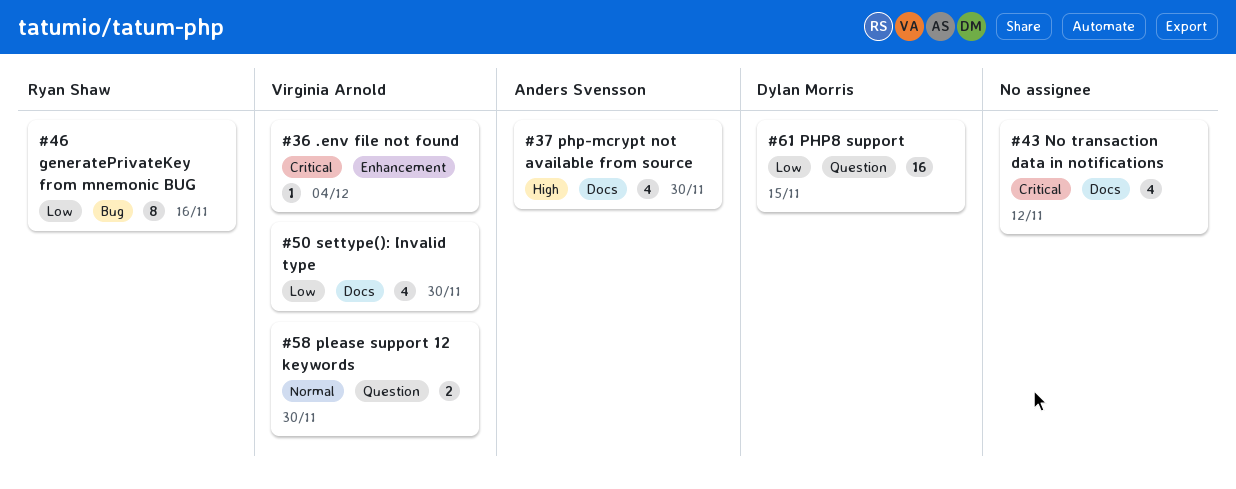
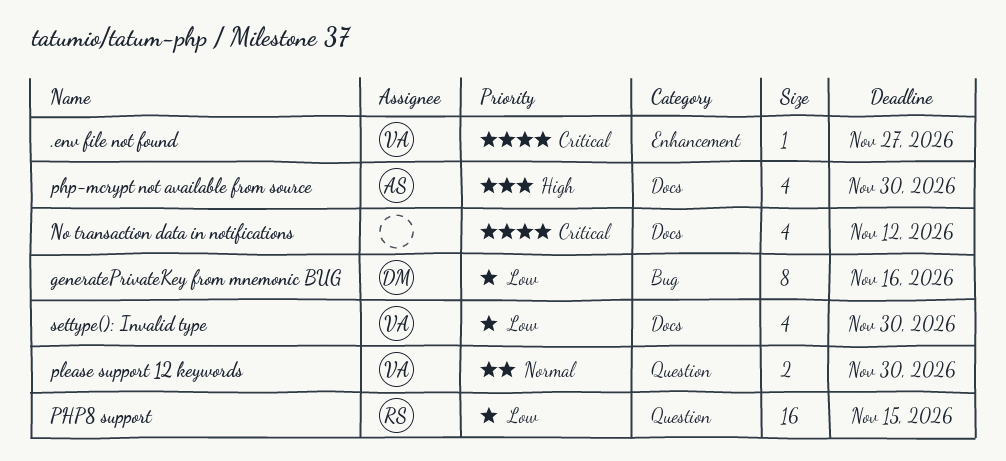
.env file not found, due: Dec 4 -> Nov 27
generatePrivateKey from mnemonic BUG, owner: Ryan Shaw -> Dylan Morris
PHP8 support, owner: Dylan Morris -> Ryan Shaw

